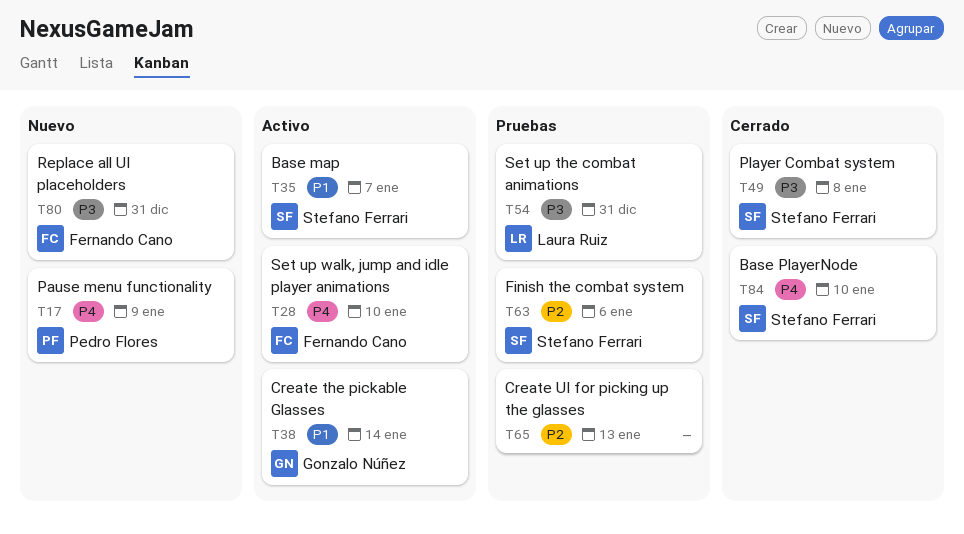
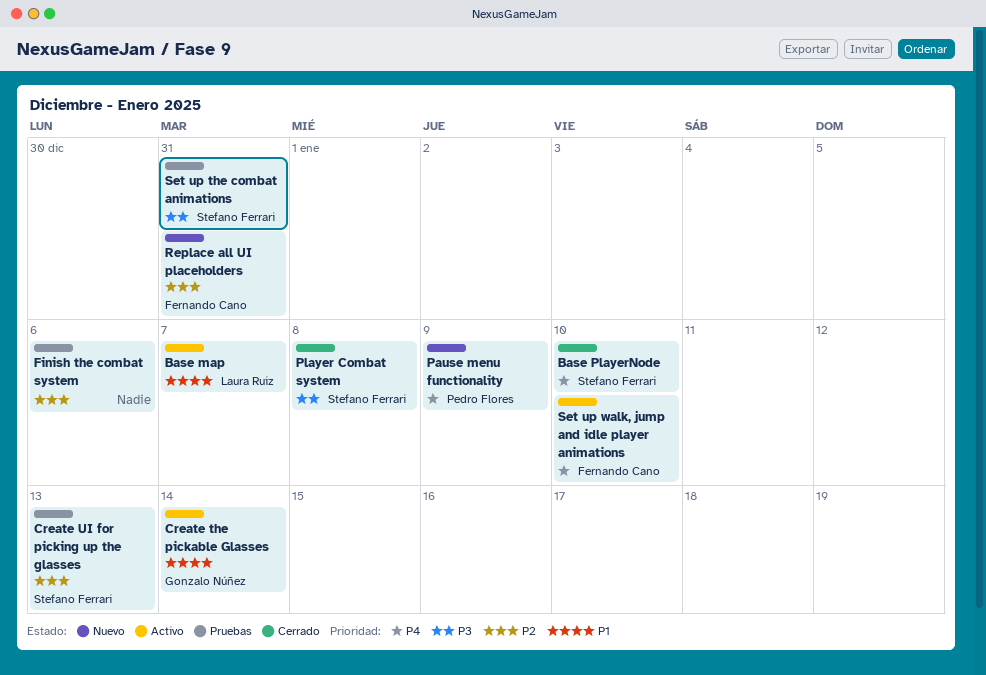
Base map, owner: Stefano Ferrari -> Laura Ruiz
Create UI for picking up the glasses, owner: none -> Stefano Ferrari
Finish the combat system, owner: Stefano Ferrari -> none
Replace all UI placeholders, priority: P3 -> P2
Set up the combat animations, owner: Laura Ruiz -> Stefano Ferrari

